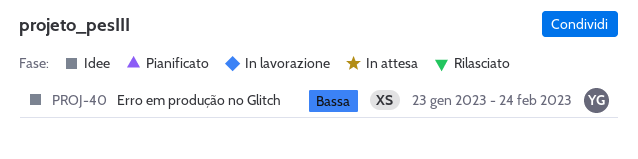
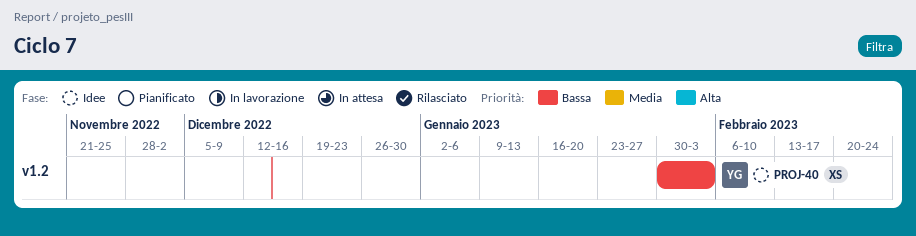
PROJ-40, start: Jan 23 -> Jan 30
PROJ-40, due: Feb 24 -> Feb 3

